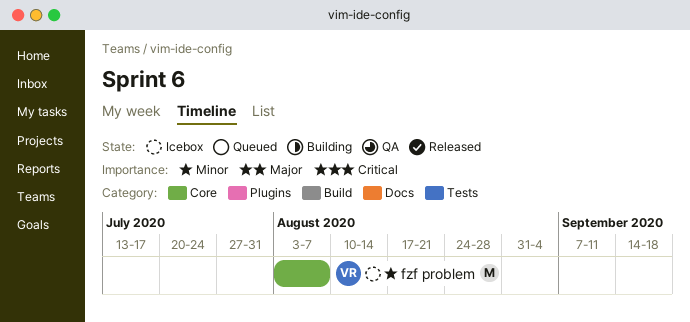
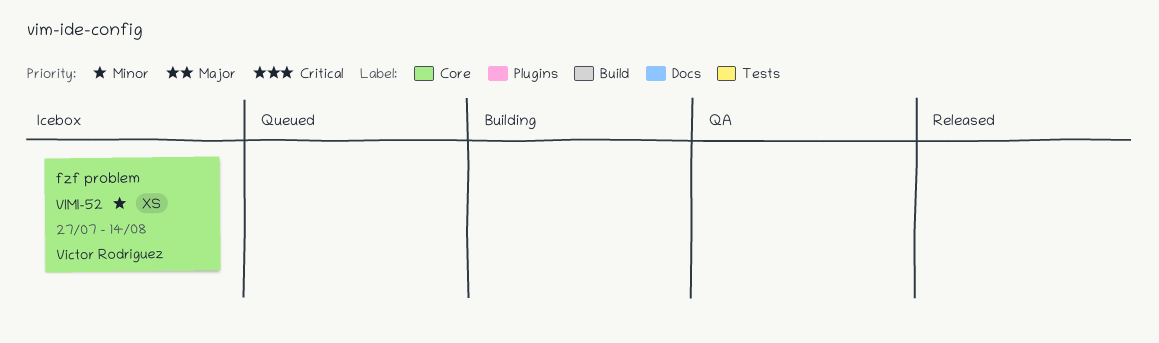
fzf problem, estimate: M -> XS
fzf problem, start: Aug 3 -> Jul 27
fzf problem, due: Aug 7 -> Aug 14

